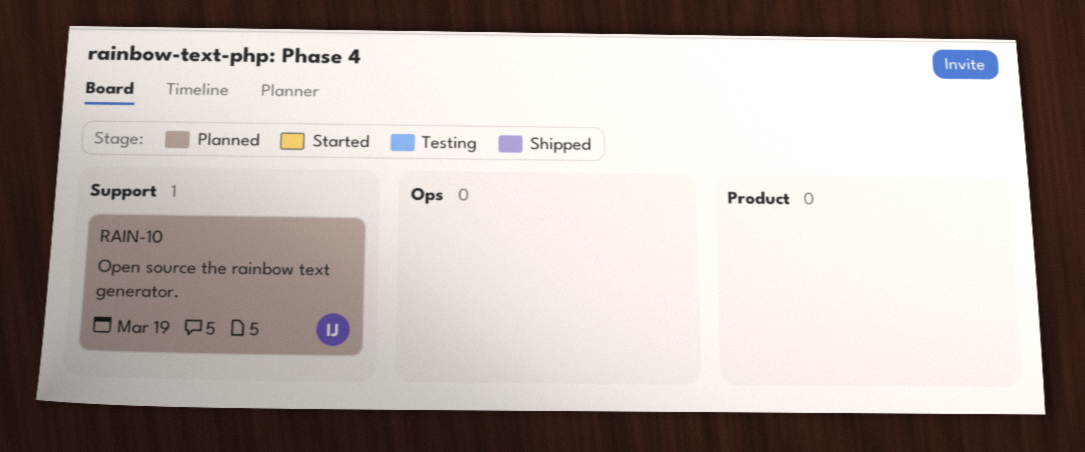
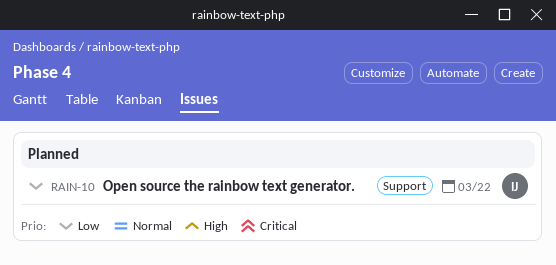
RAIN-10, due: Mar 19 -> Mar 22

